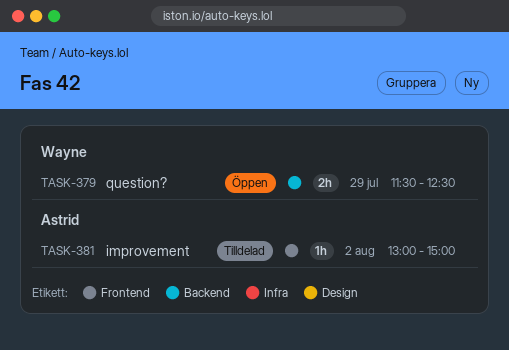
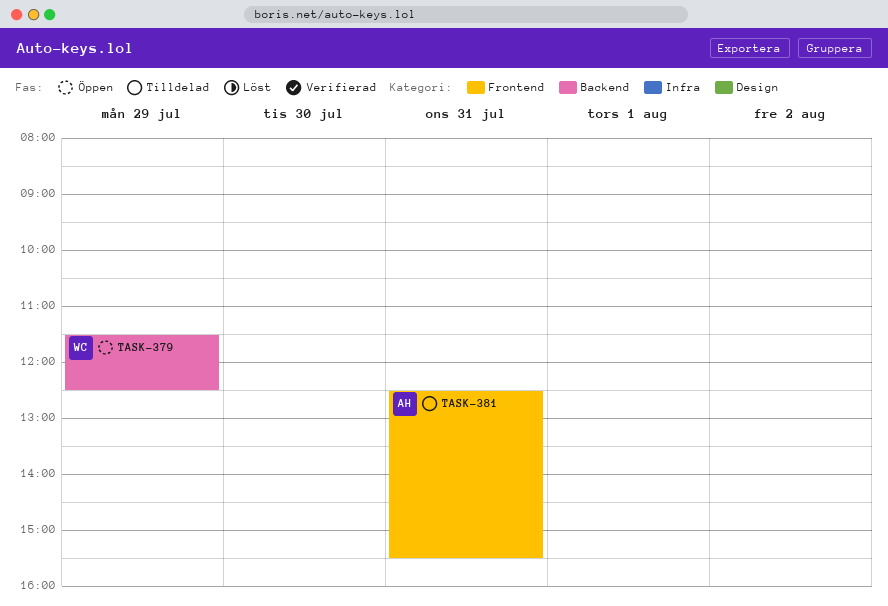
TASK-381, day: Aug 2 -> Jul 31
TASK-381, begins: 13:00 -> 12:30
TASK-381, ends: 15:00 -> 15:30

